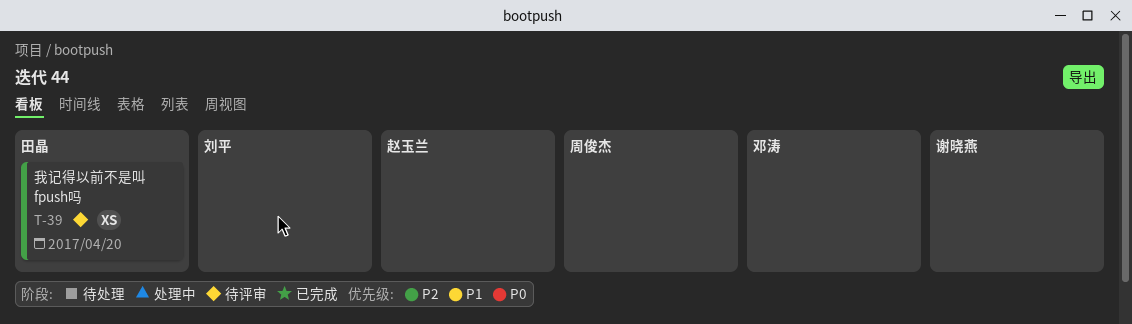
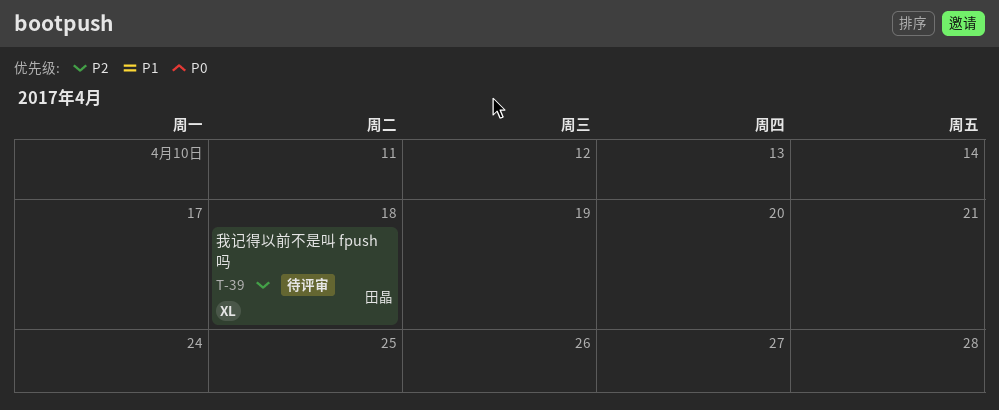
T-39, estimate: XS -> XL
T-39, due: Apr 20 -> Apr 18

